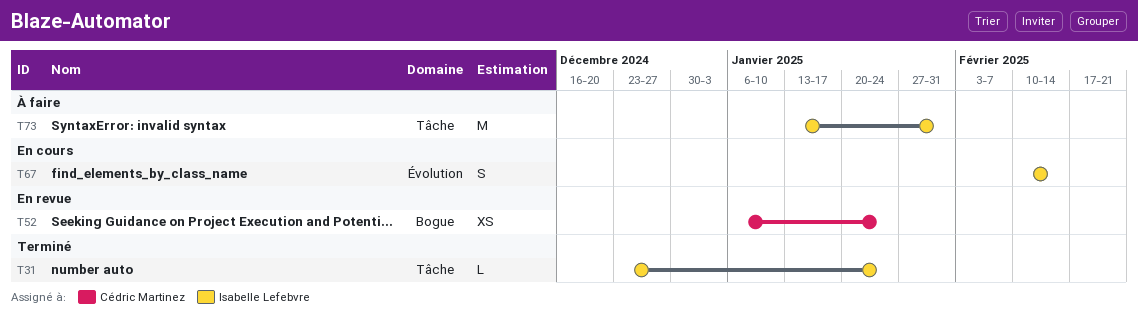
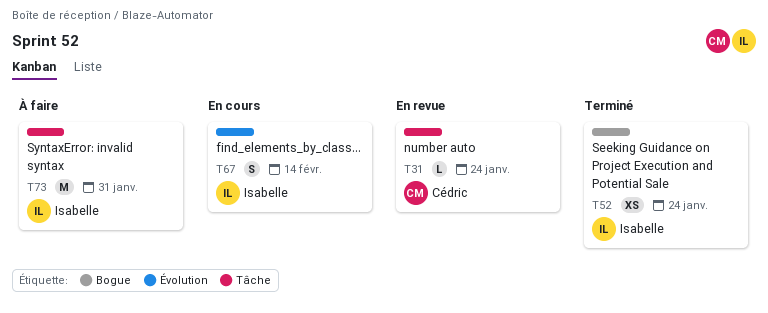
T31, status: Terminé -> En revue
T31, owner: Isabelle Lefebvre -> Cédric Martinez
T52, status: En revue -> Terminé
T52, owner: Cédric Martinez -> Isabelle Lefebvre

